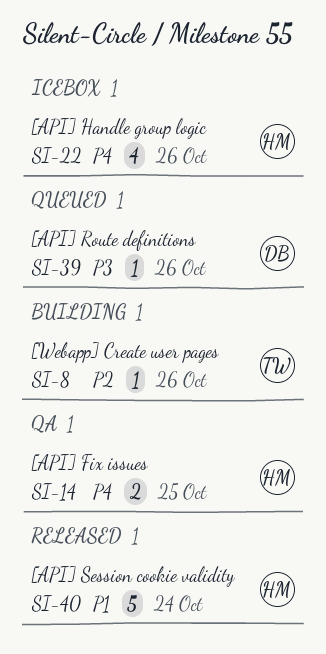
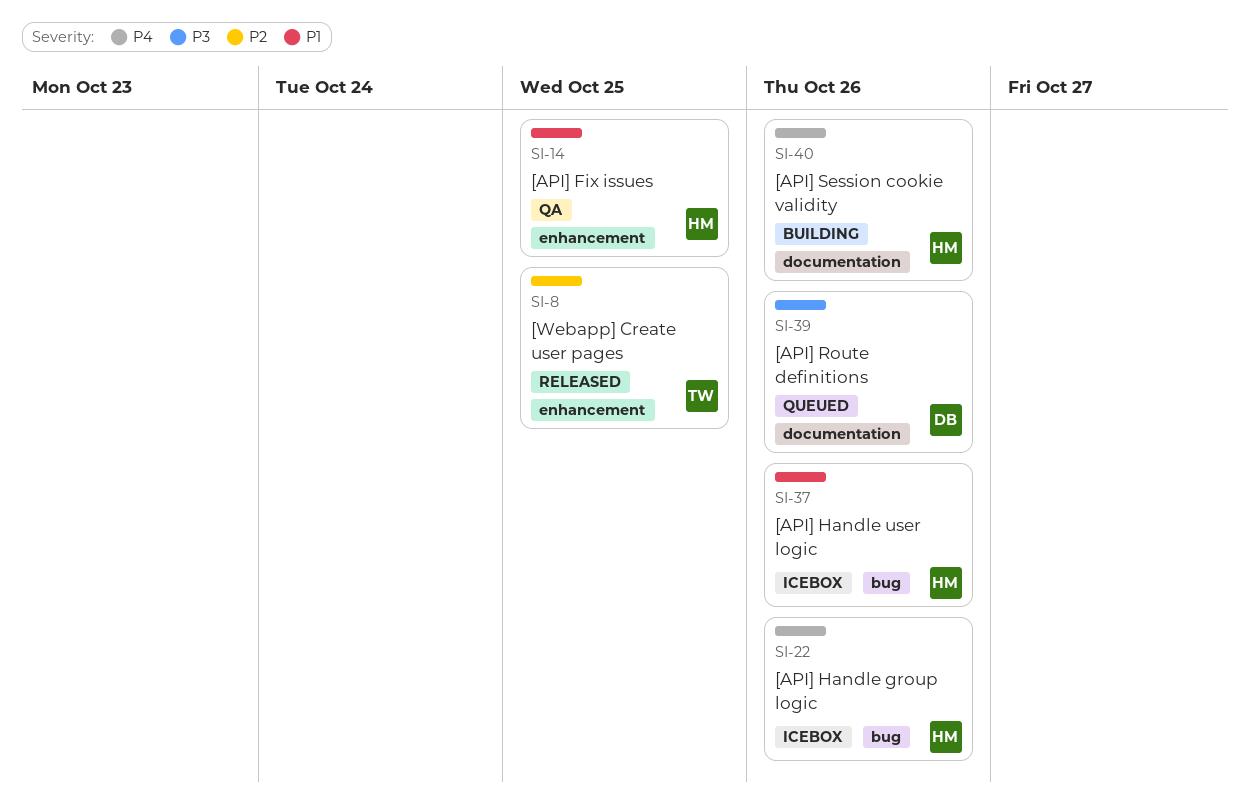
SI-8, status: Building -> Released
SI-8, due: Oct 26 -> Oct 25
SI-14, priority: P4 -> P1
SI-37: none -> present
SI-40, status: Released -> Building
SI-40, priority: P1 -> P4
SI-40, due: Oct 24 -> Oct 26

